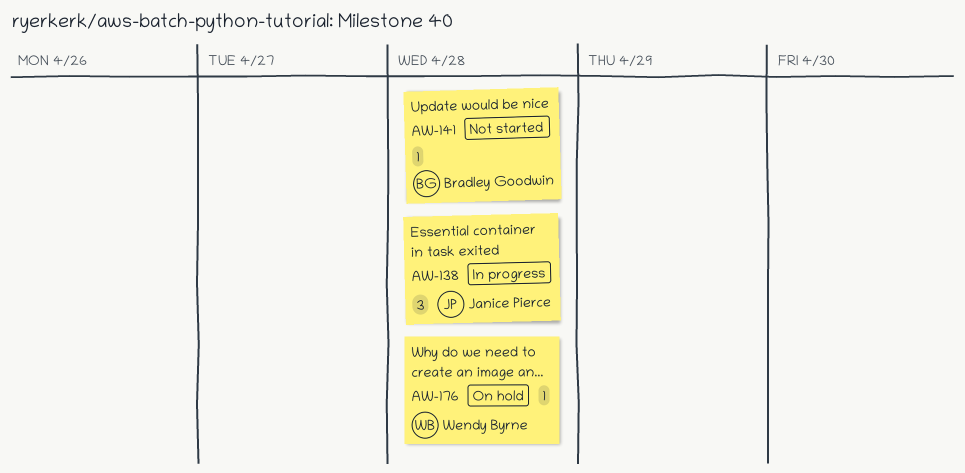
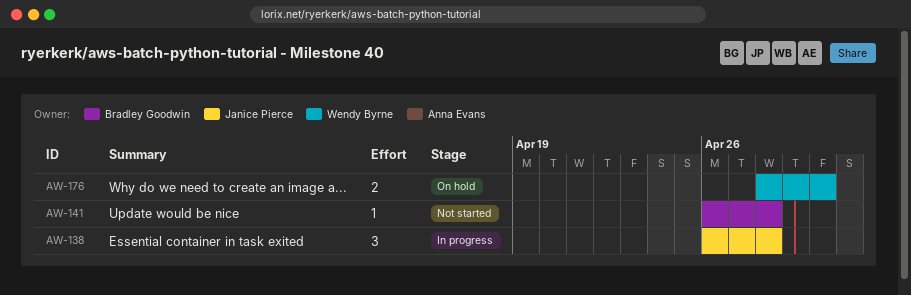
AW-176, estimate: 1 -> 2
AW-176, due: Apr 28 -> Apr 30

